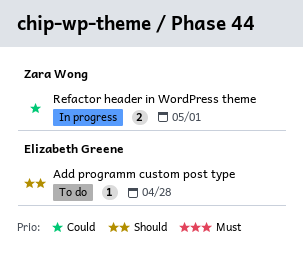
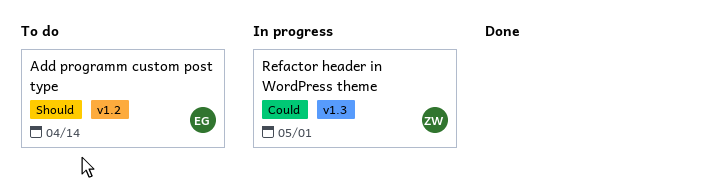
Add programm custom post type, due: Apr 28 -> Apr 14

